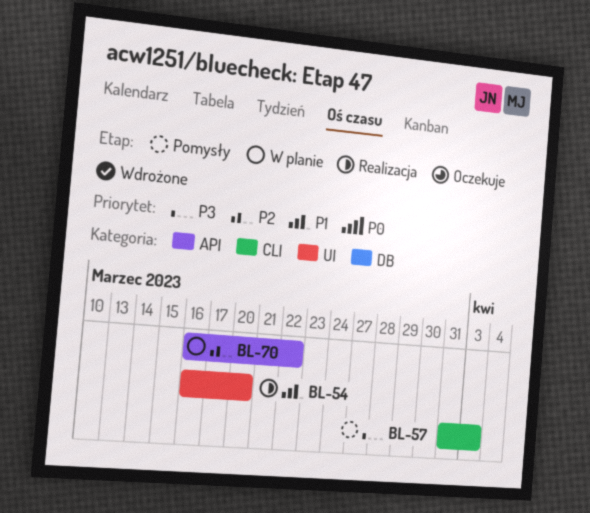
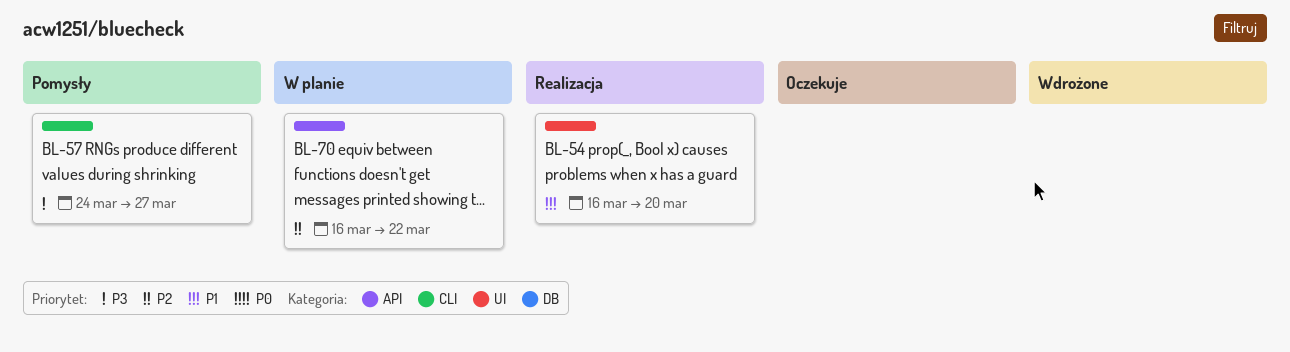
BL-57, start: Mar 31 -> Mar 24
BL-57, due: Apr 3 -> Mar 27

